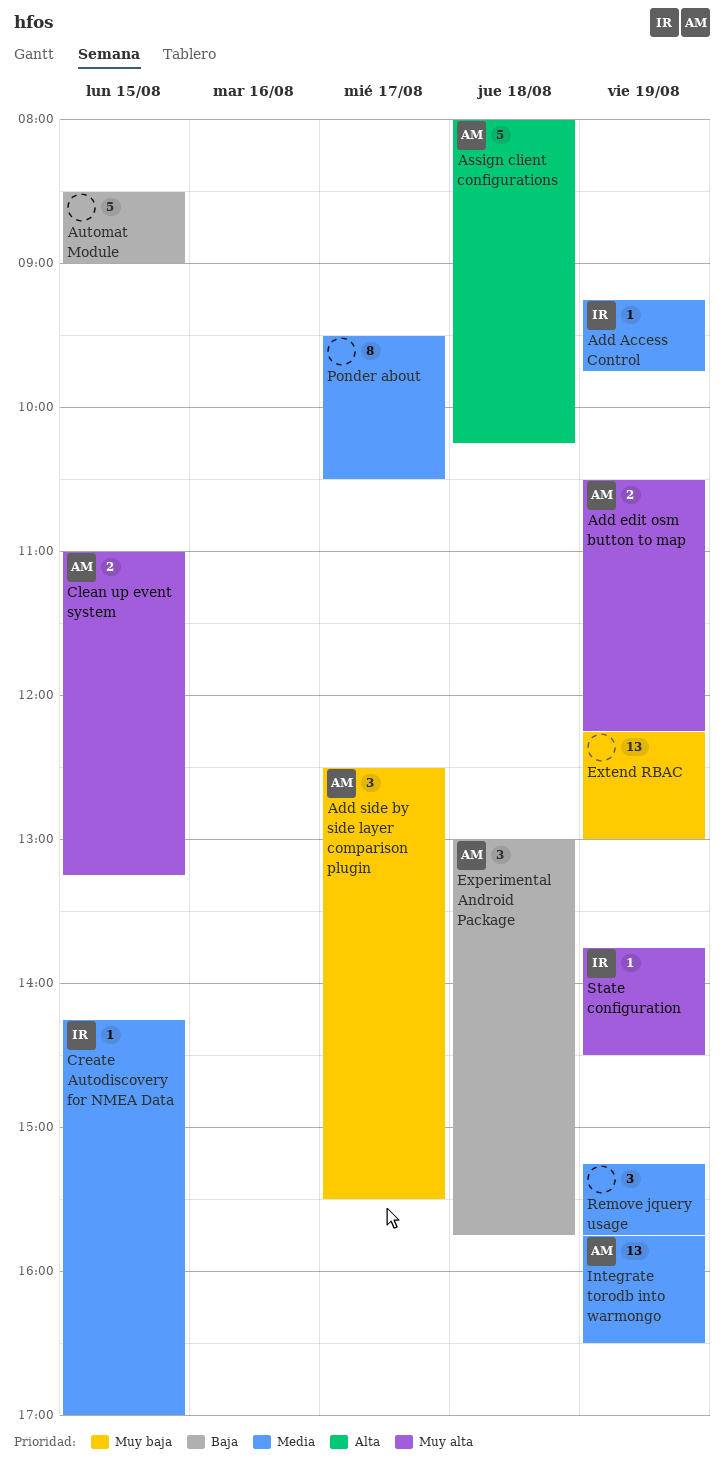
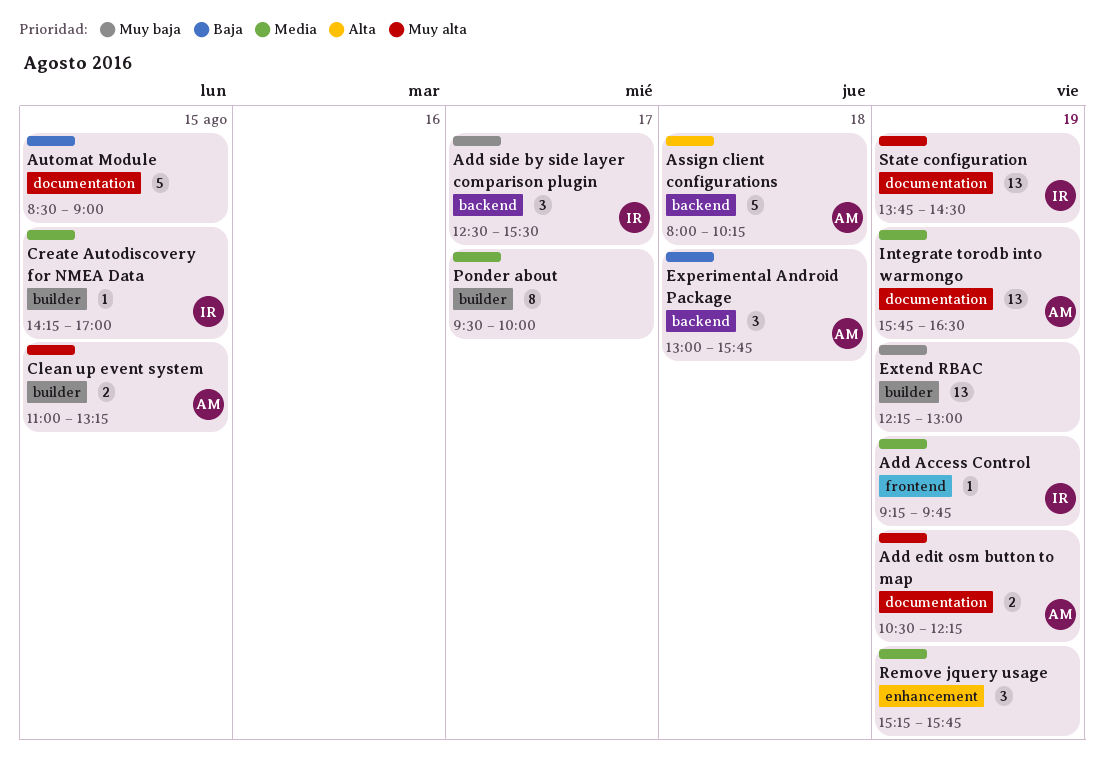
Add side by side layer comparison plugin, owner: AM -> IR
Ponder about, ends: 10:30 -> 10:00
State configuration, estimate: 1 -> 13

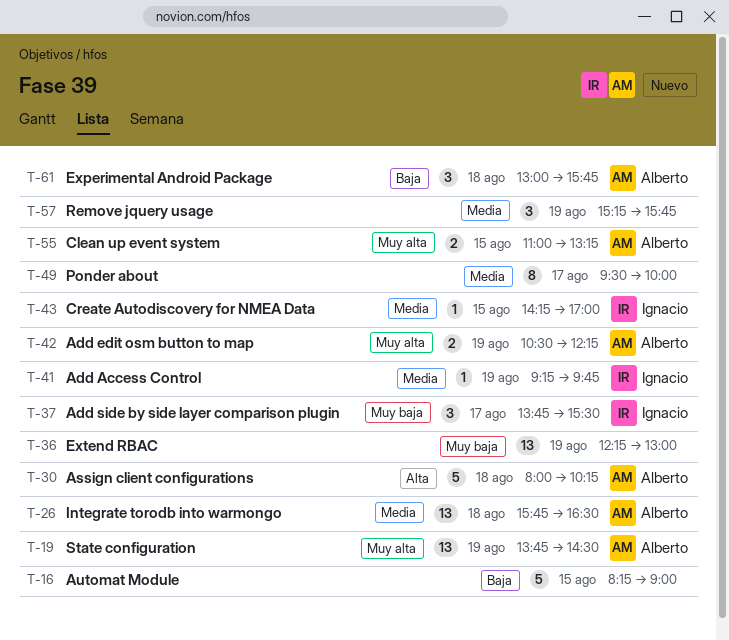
Add side by side layer comparison plugin, begins: 12:30 -> 13:45
Automat Module, begins: 08:30 -> 08:15
Integrate torodb into warmongo, day: Aug 19 -> Aug 18
State configuration, owner: Ignacio -> Alberto

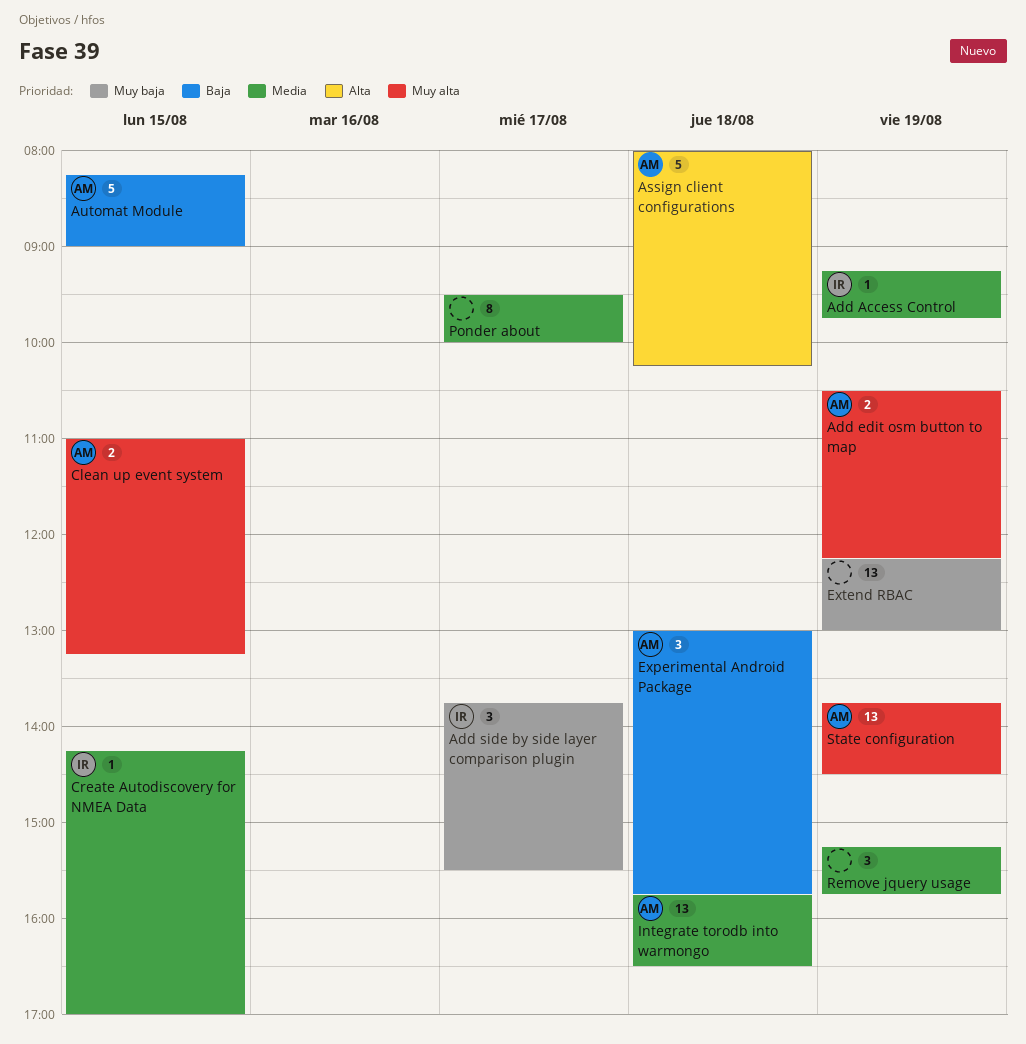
Automat Module, owner: none -> Alberto

